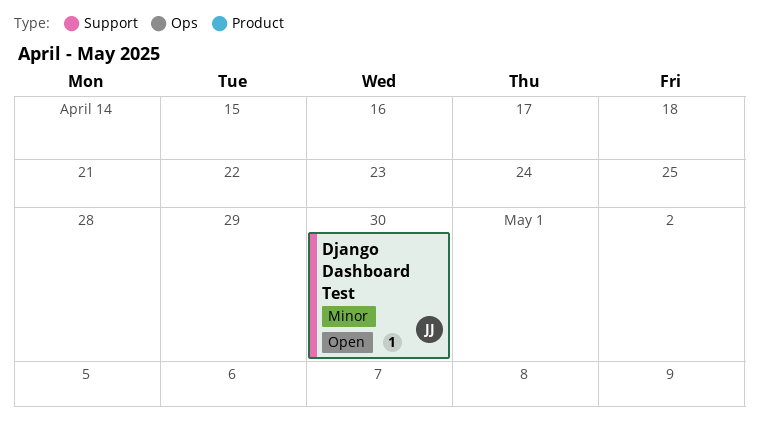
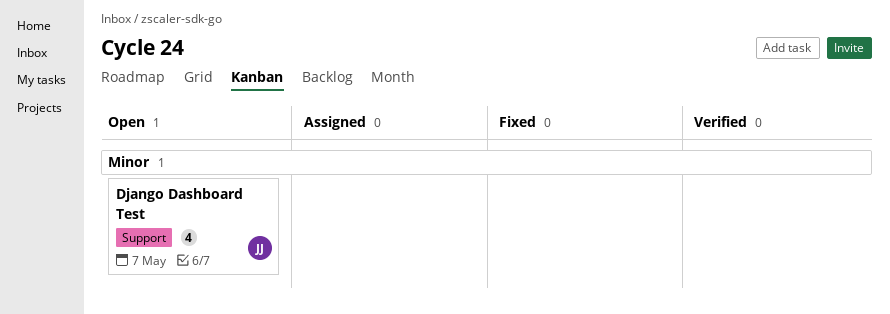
Django Dashboard Test, estimate: 1 -> 4
Django Dashboard Test, due: Apr 30 -> May 7

